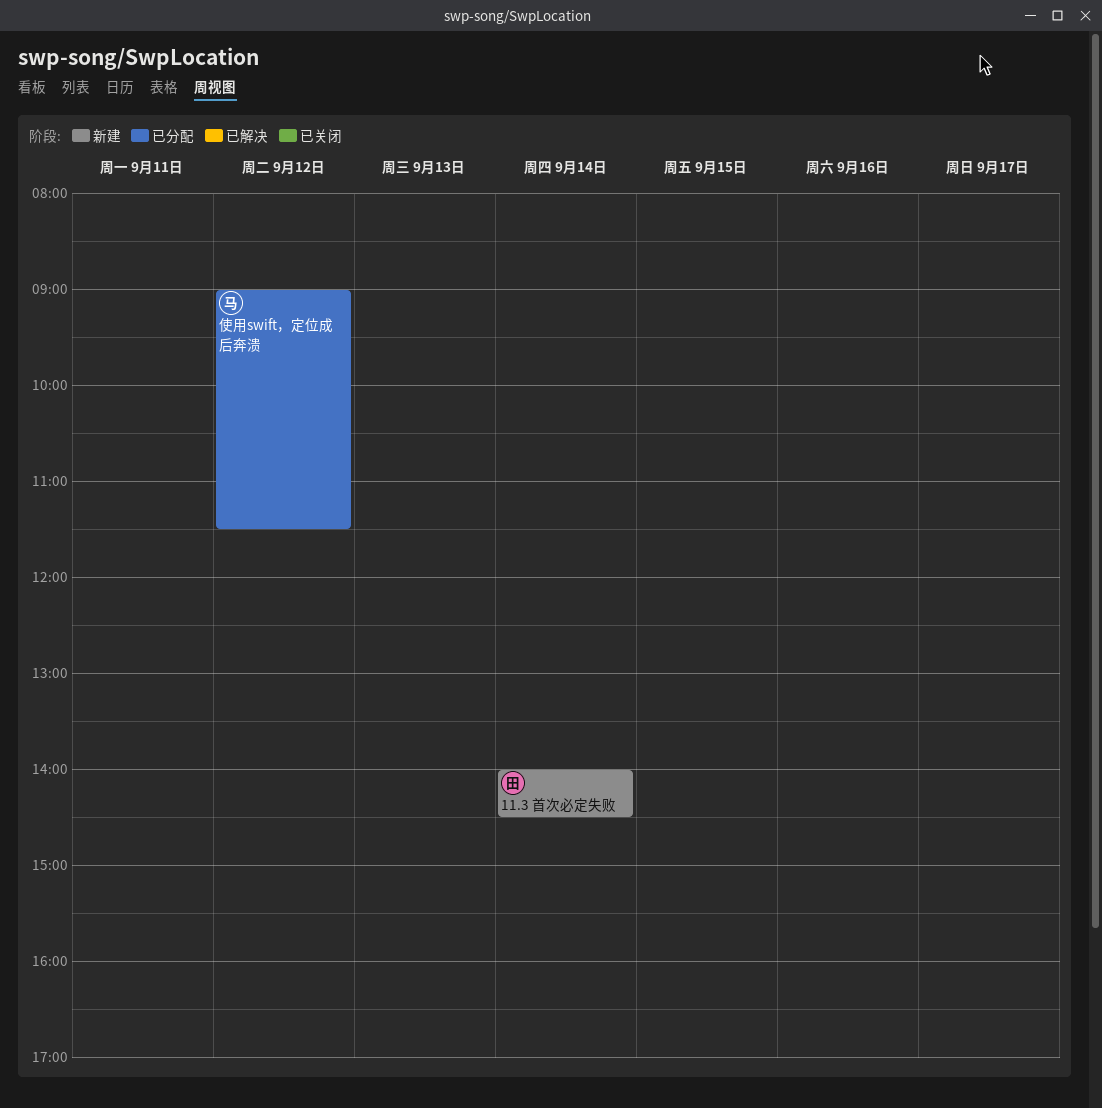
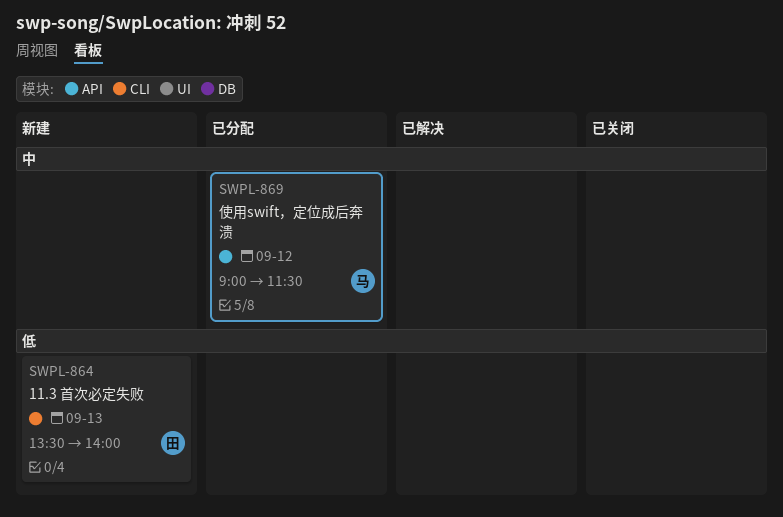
11.3 首次必定失败, day: Sep 14 -> Sep 13
11.3 首次必定失败, begins: 14:00 -> 13:30
11.3 首次必定失败, ends: 14:30 -> 14:00

